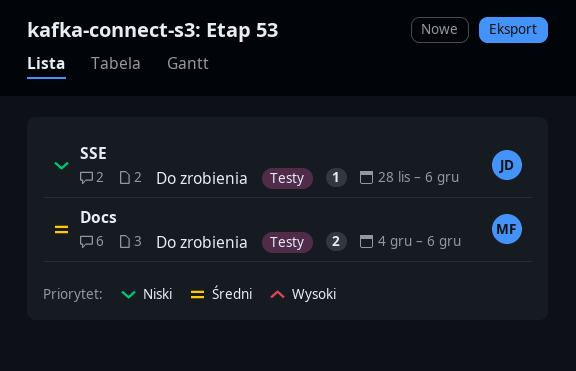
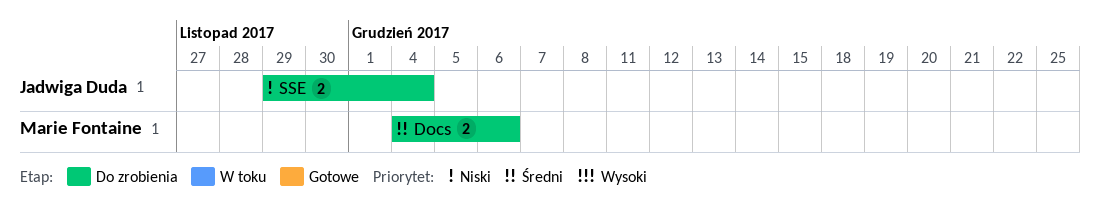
SSE, estimate: 1 -> 2
SSE, start: Nov 28 -> Nov 29
SSE, due: Dec 6 -> Dec 4

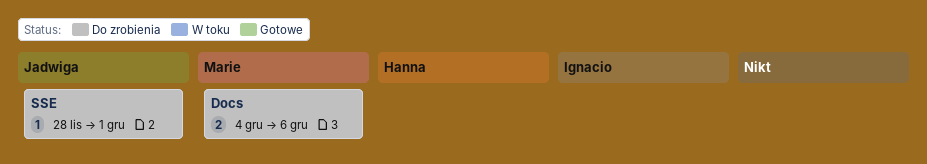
SSE, estimate: 2 -> 1
SSE, start: Nov 29 -> Nov 28
SSE, due: Dec 4 -> Dec 1

